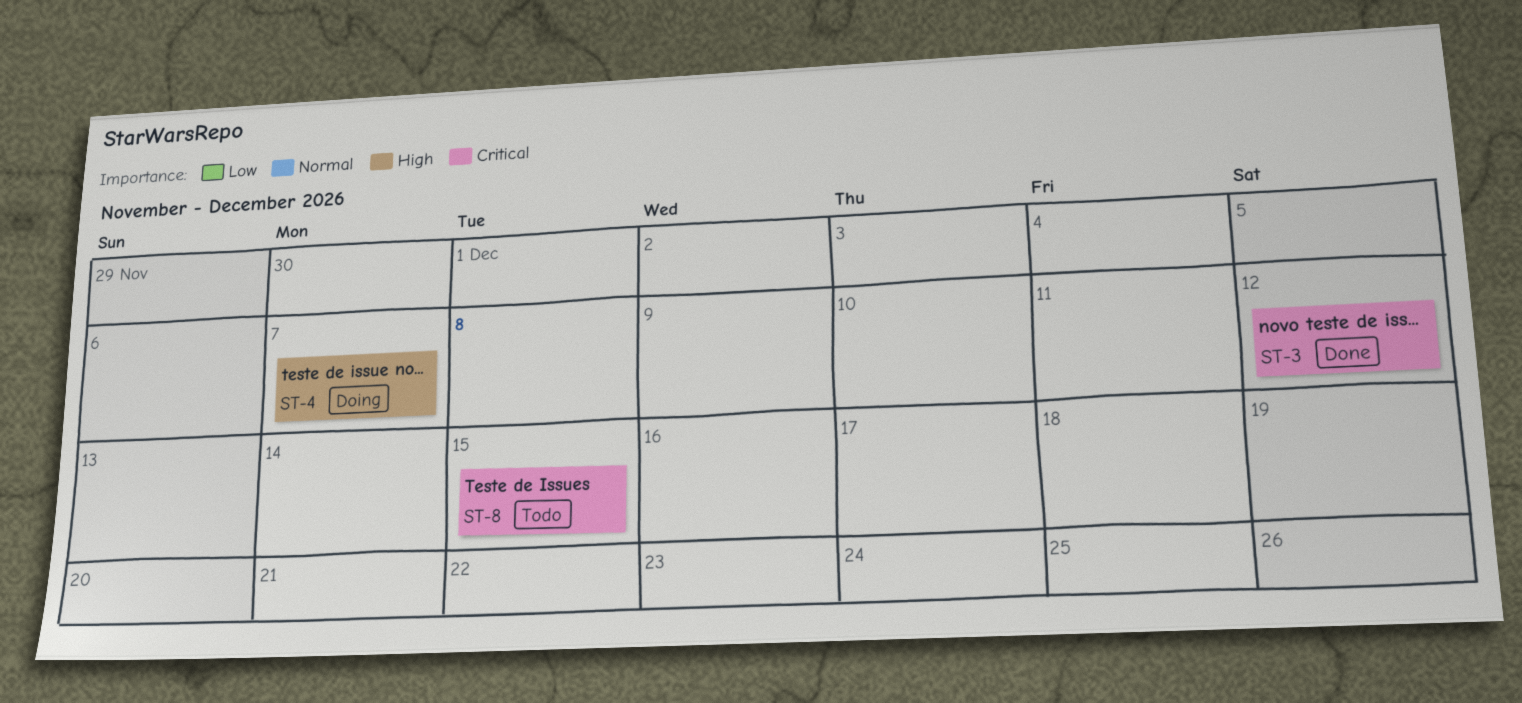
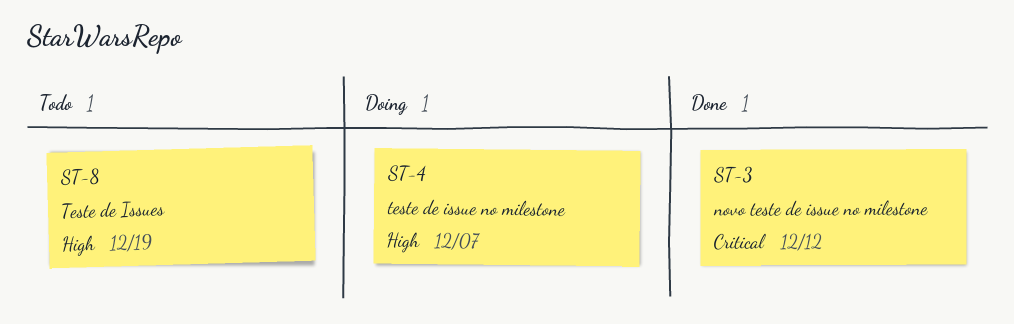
ST-8, priority: Critical -> High
ST-8, due: Dec 15 -> Dec 19

